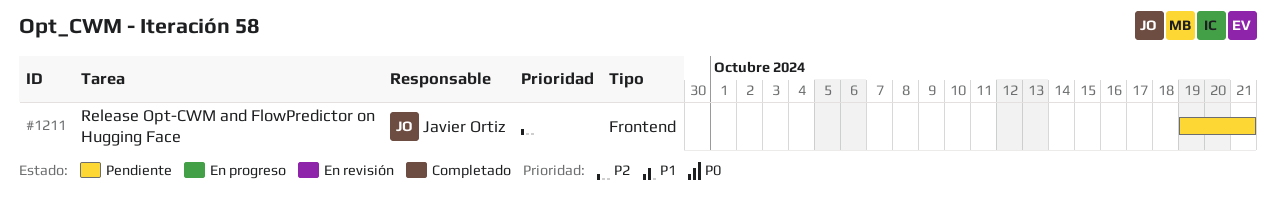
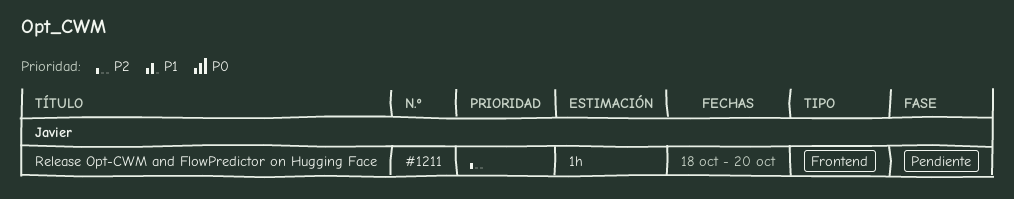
#1211, start: Oct 19 -> Oct 18
#1211, due: Oct 21 -> Oct 20

